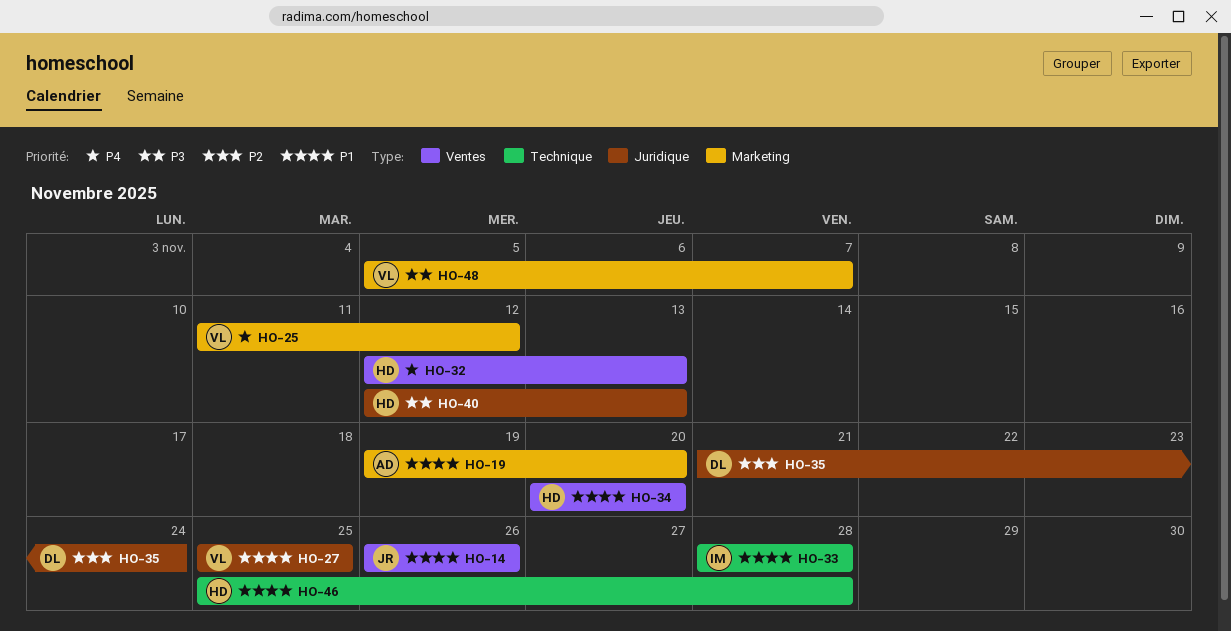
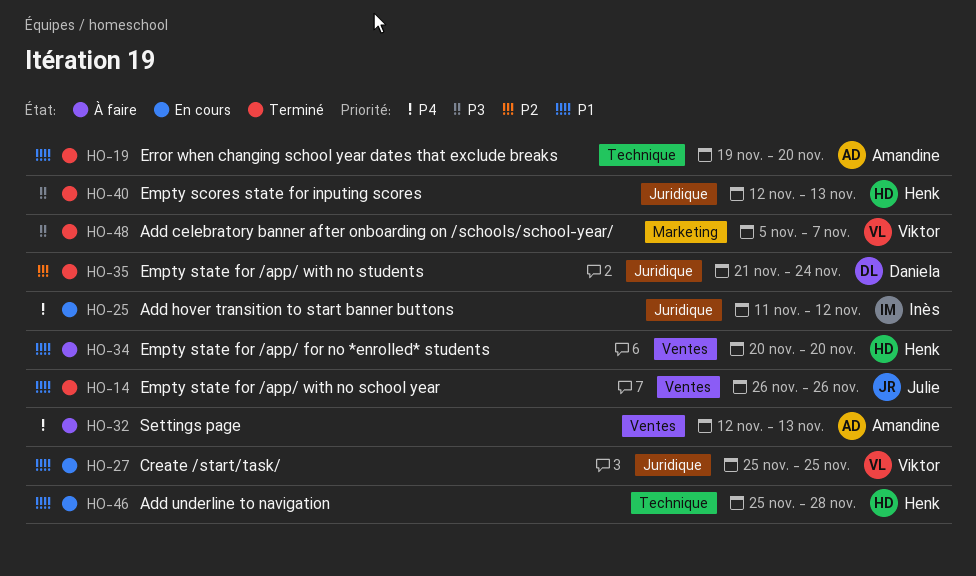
HO-19, label: Marketing -> Technique
HO-25, owner: Viktor -> Inès
HO-25, label: Marketing -> Juridique
HO-32, owner: Henk -> Amandine
HO-33: present -> none

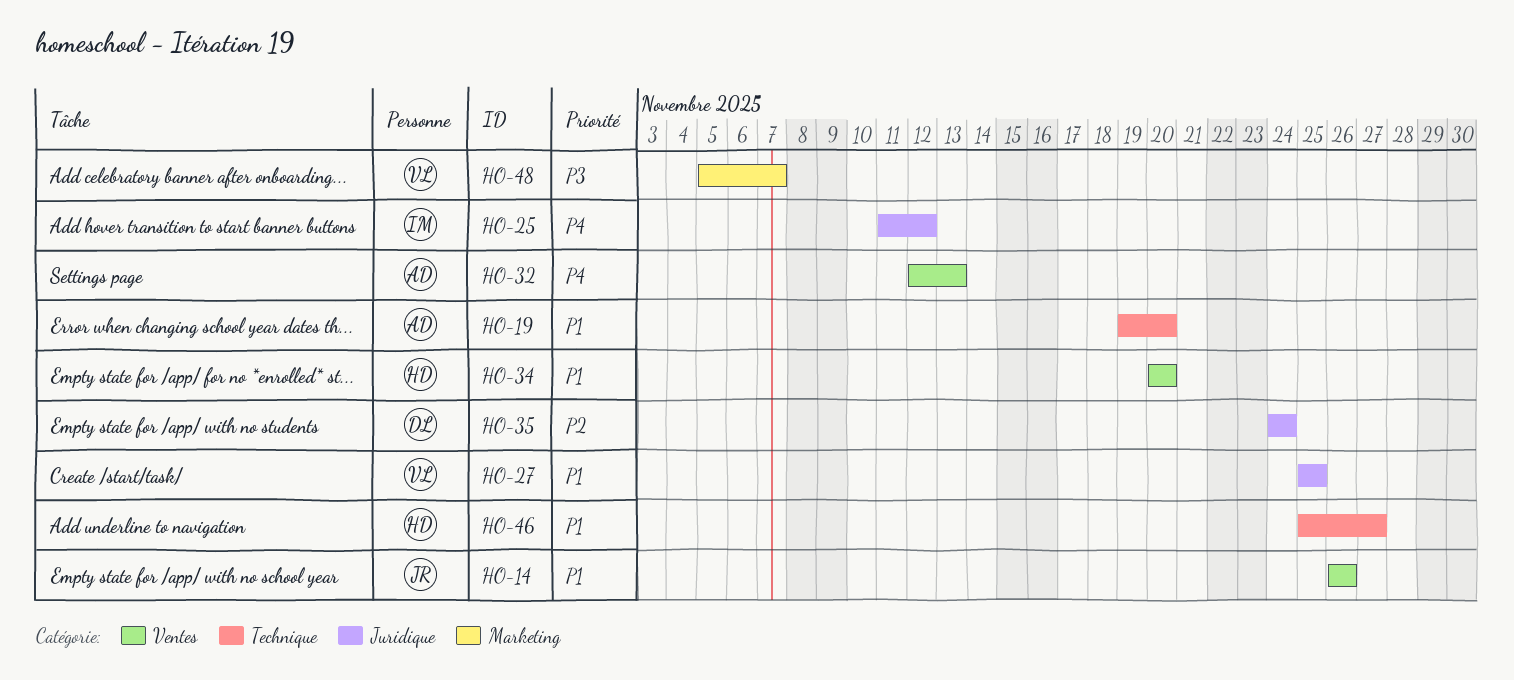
HO-35, start: Nov 21 -> Nov 24
HO-40: present -> none
HO-46, due: Nov 28 -> Nov 27

